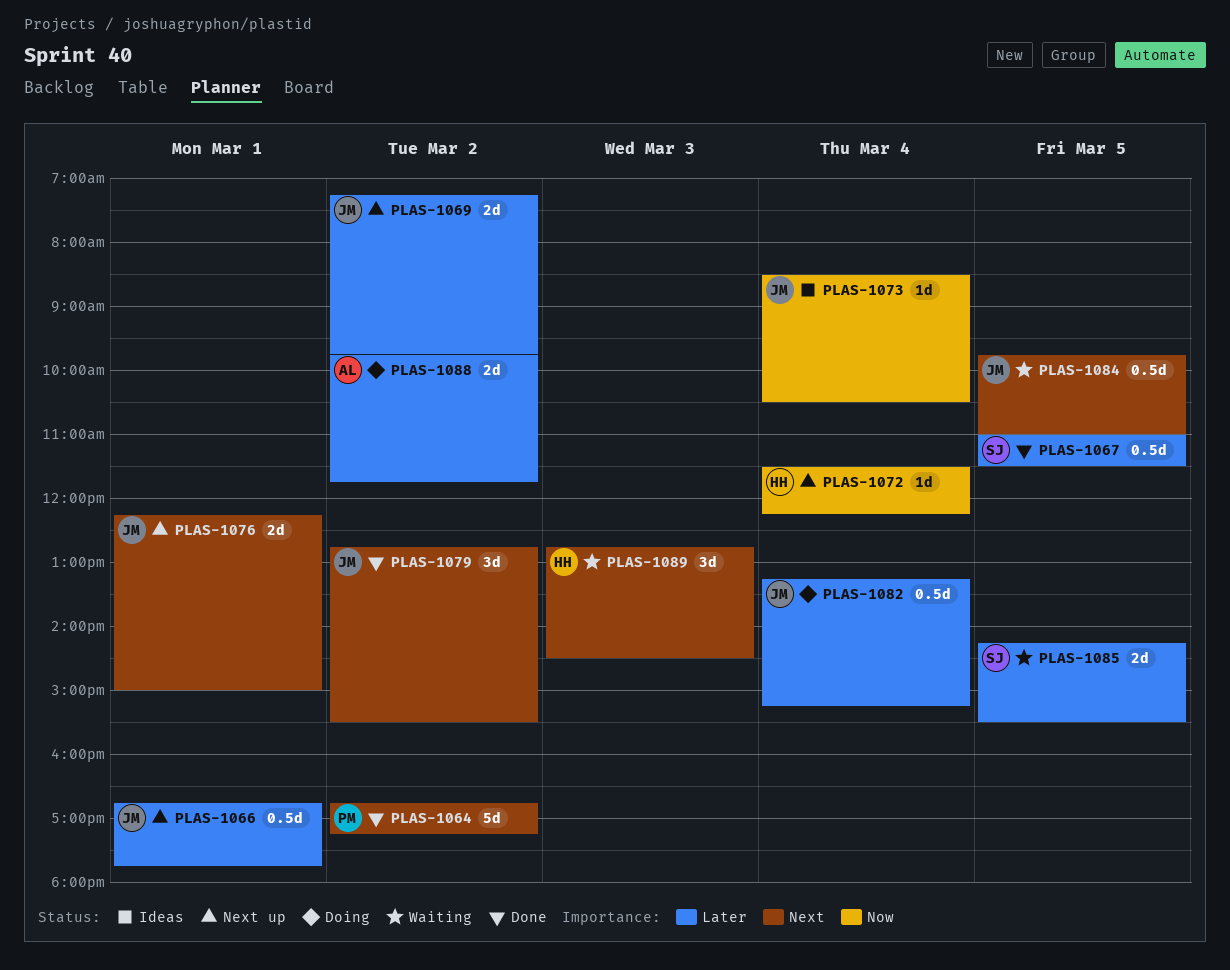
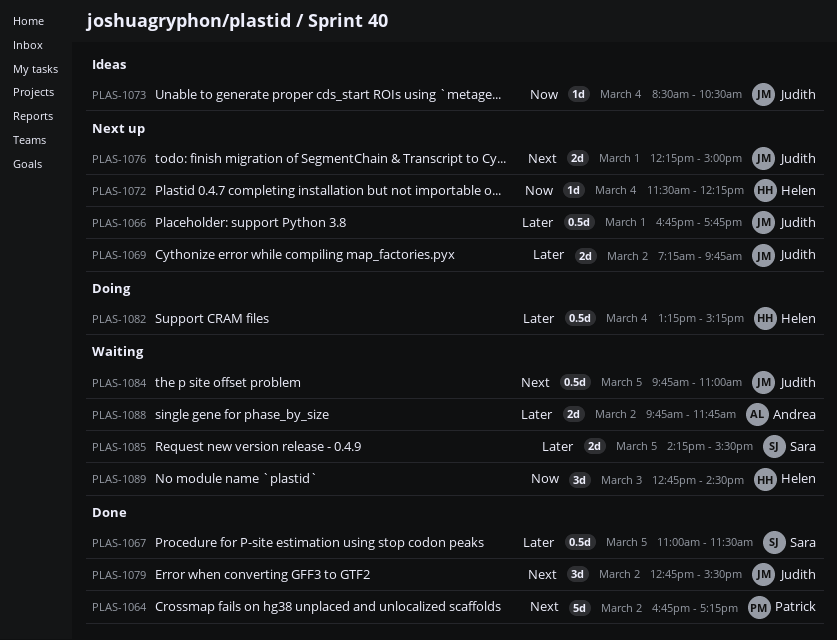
PLAS-1082, owner: Judith -> Helen
PLAS-1088, status: Doing -> Waiting
PLAS-1089, priority: Next -> Now

